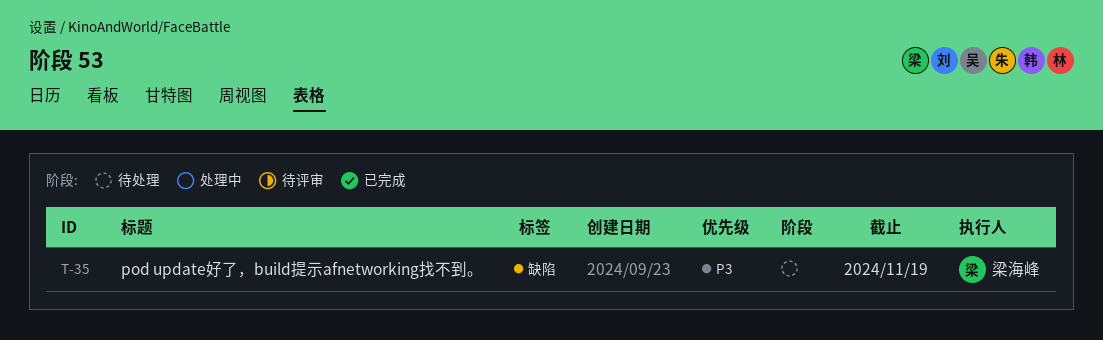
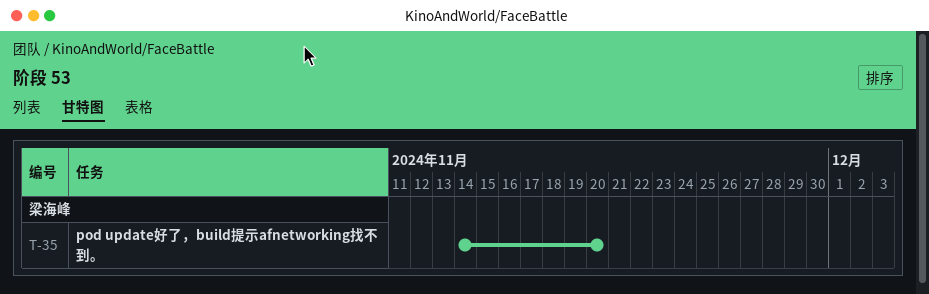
T-35, due: Nov 19 -> Nov 20

